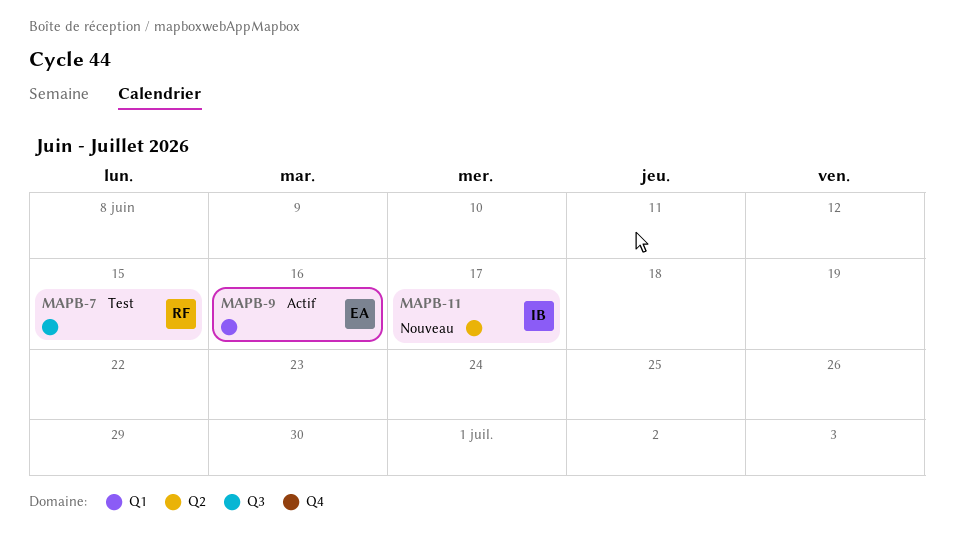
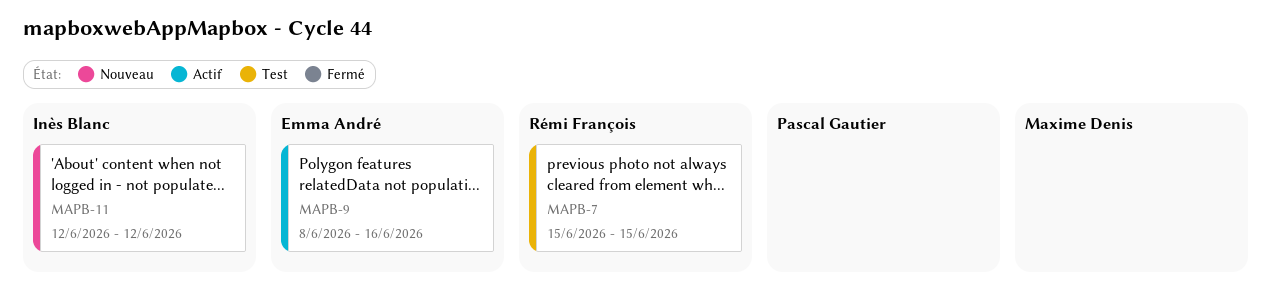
MAPB-11, due: Jun 17 -> Jun 12

